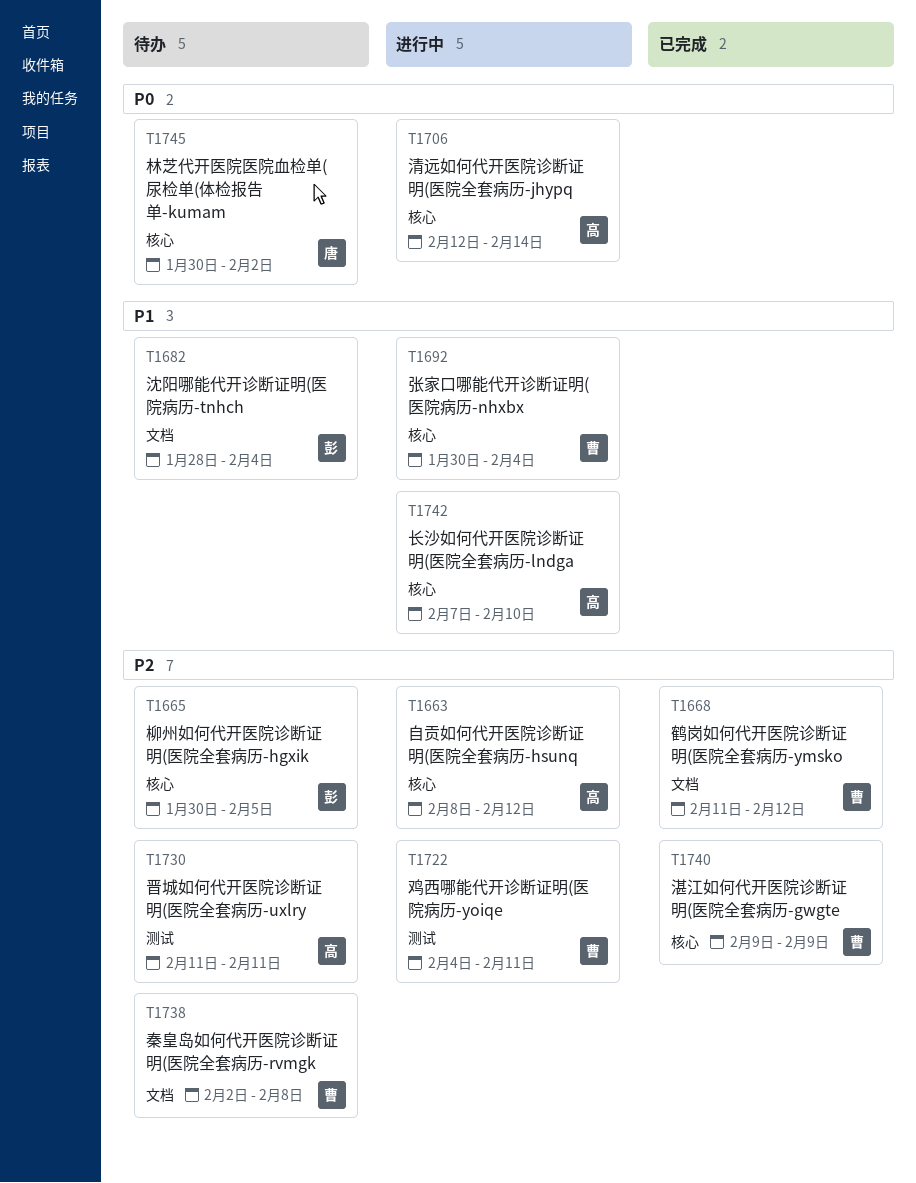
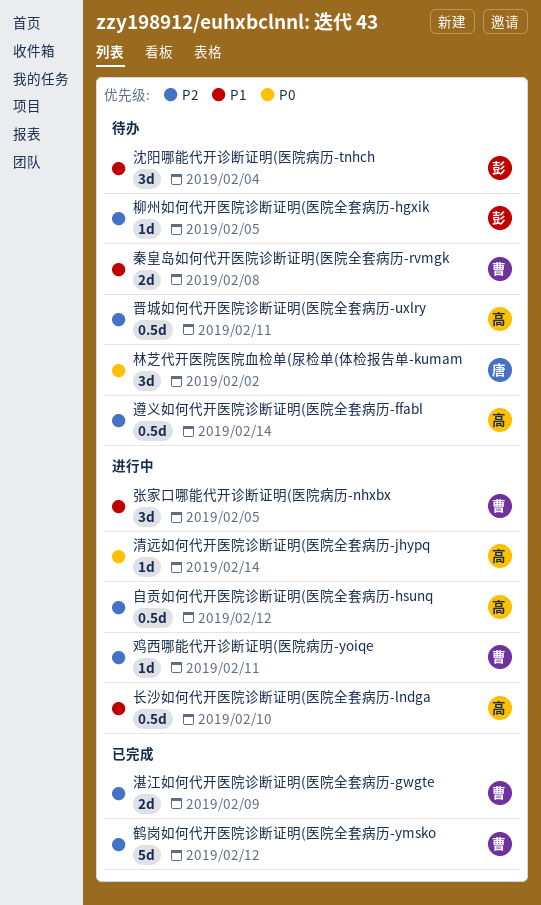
张家口哪能代开诊断证明(医院病历-nhxbx, due: Feb 4 -> Feb 5
秦皇岛如何代开医院诊断证明(医院全套病历-rvmgk, priority: P2 -> P1
遵义如何代开医院诊断证明(医院全套病历-ffabl: none -> present

